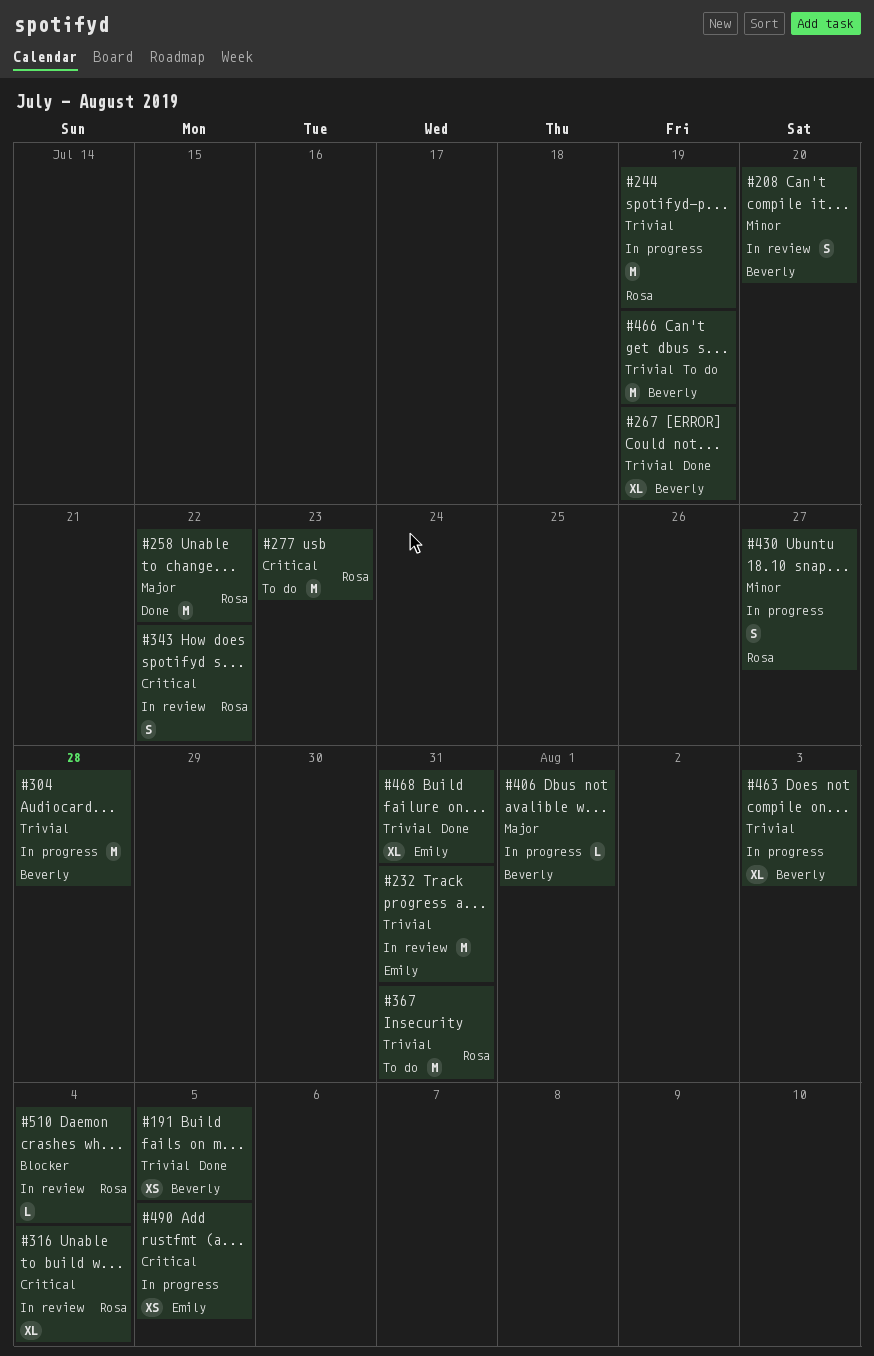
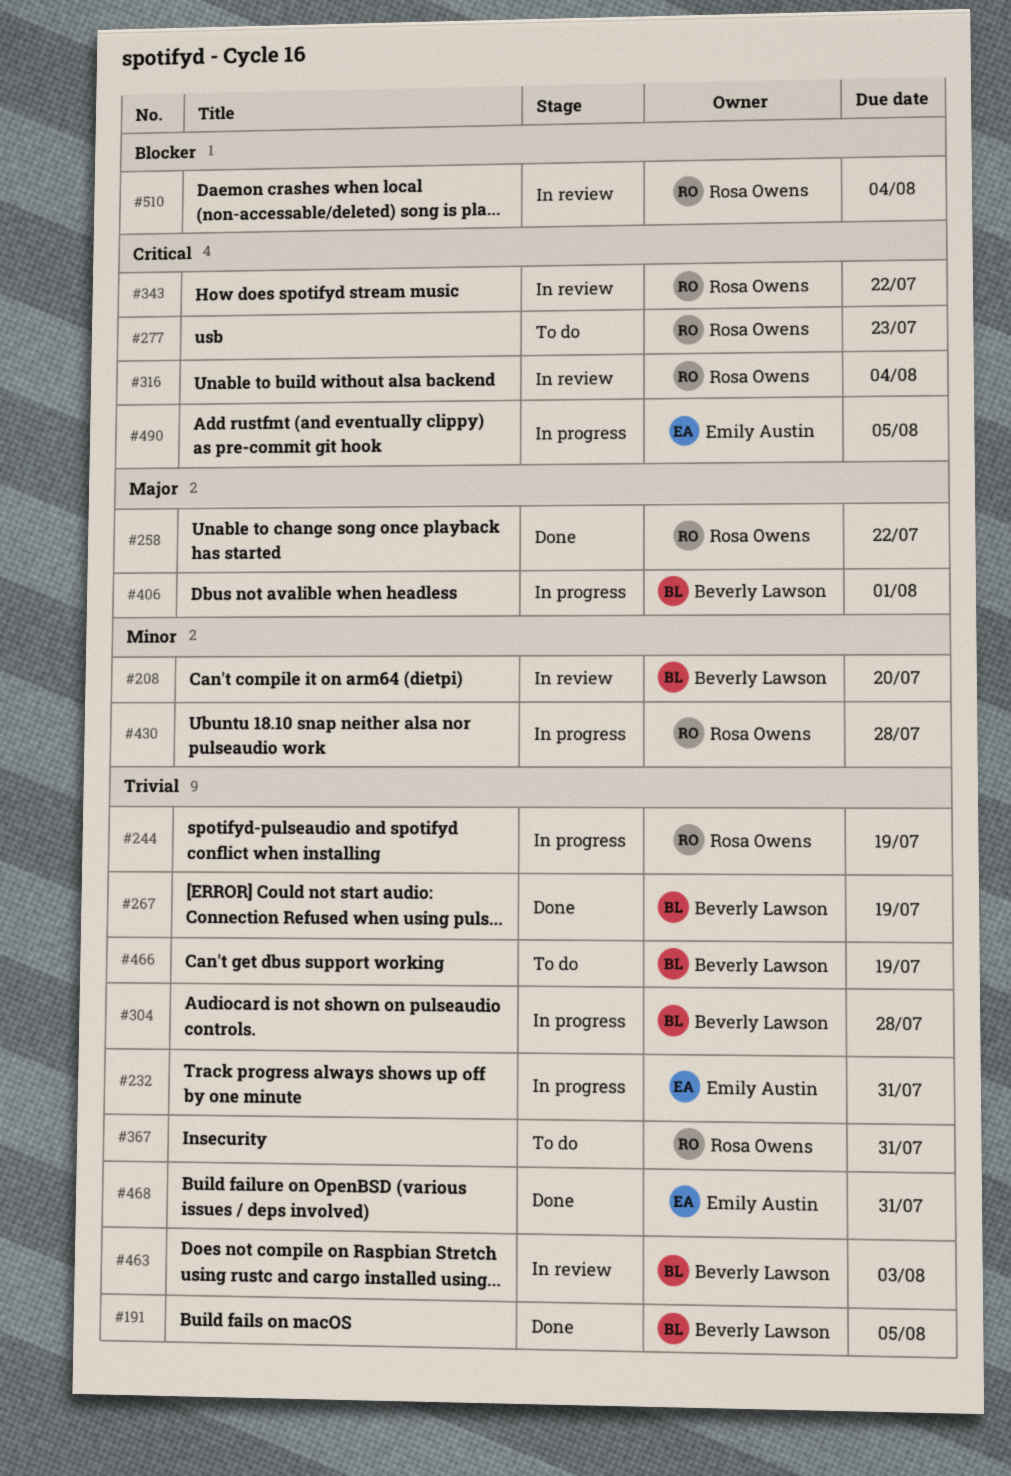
#232, status: In review -> In progress
#430, due: Jul 27 -> Jul 28
#463, status: In progress -> In review

